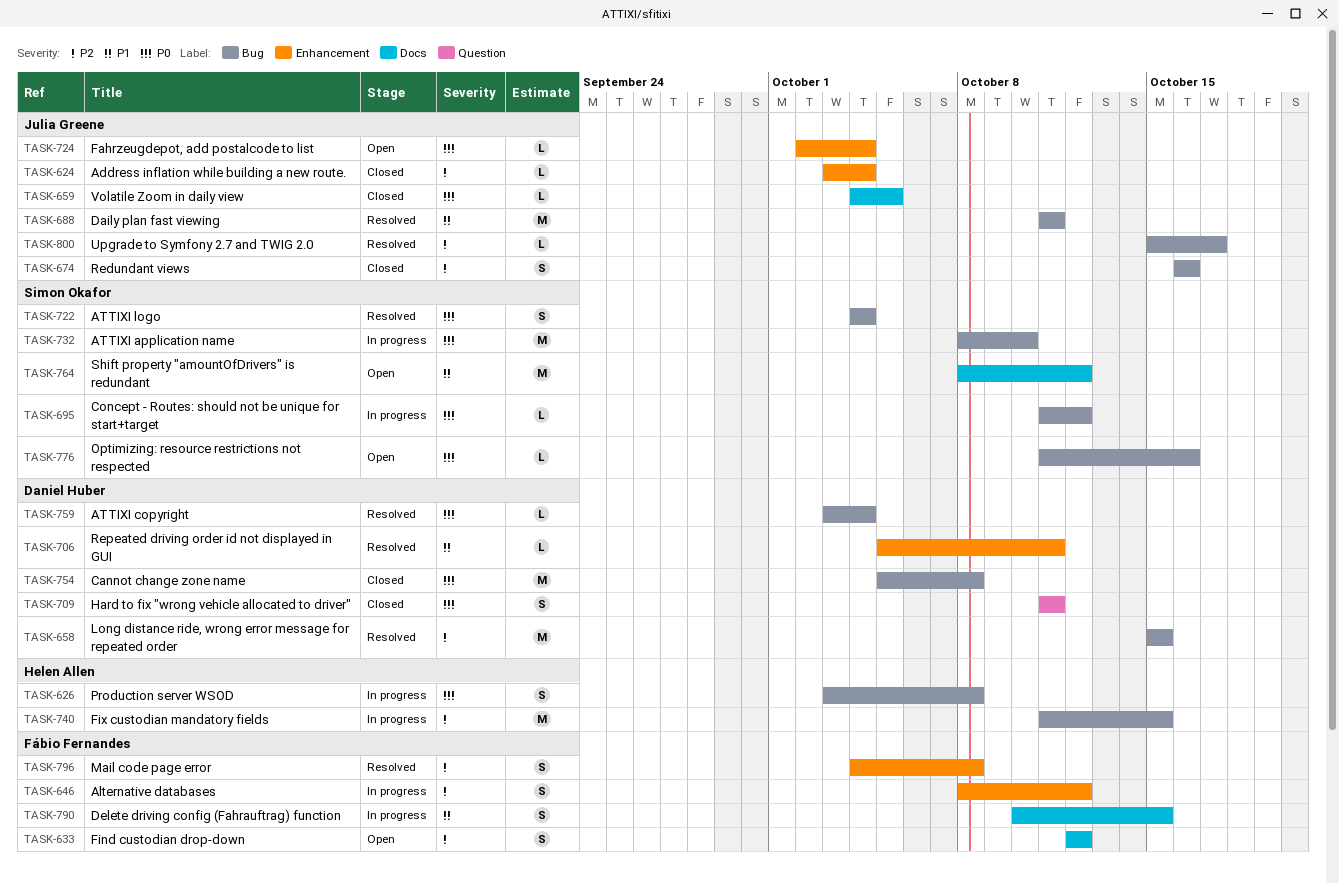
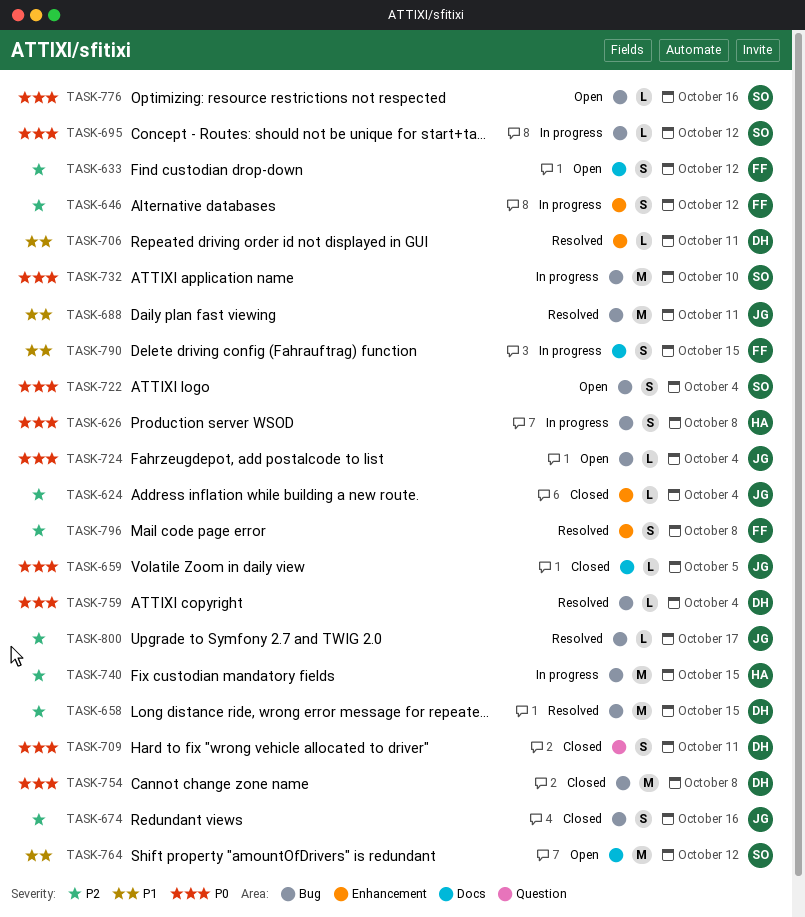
TASK-722, status: Resolved -> Open
TASK-724, label: Enhancement -> Bug

